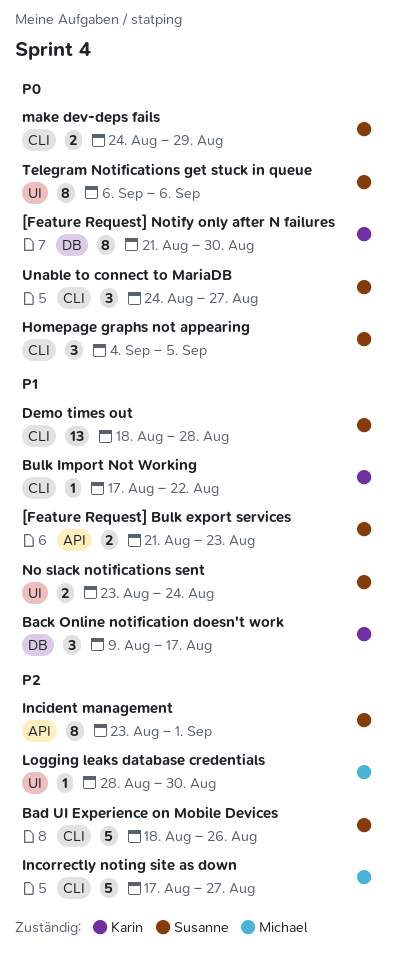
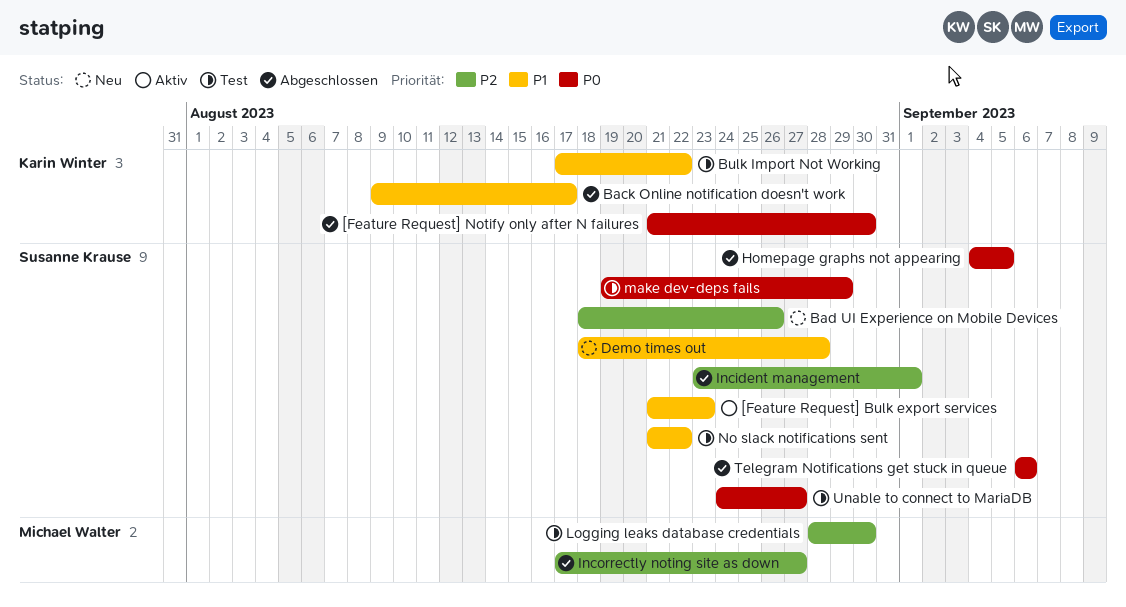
make dev-deps fails, start: Aug 24 -> Aug 19
No slack notifications sent, start: Aug 23 -> Aug 21
No slack notifications sent, due: Aug 24 -> Aug 22

